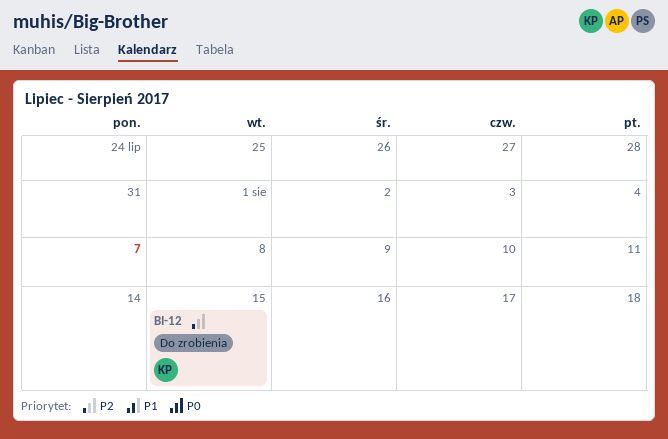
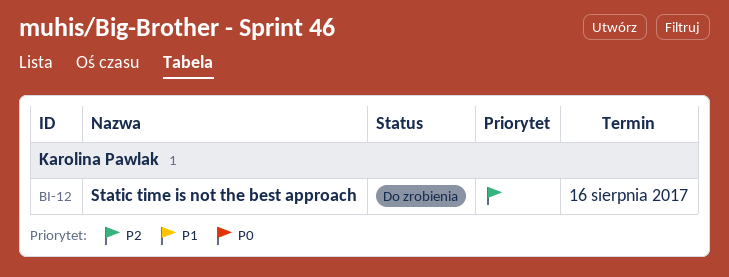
BI-12, due: Aug 15 -> Aug 16

